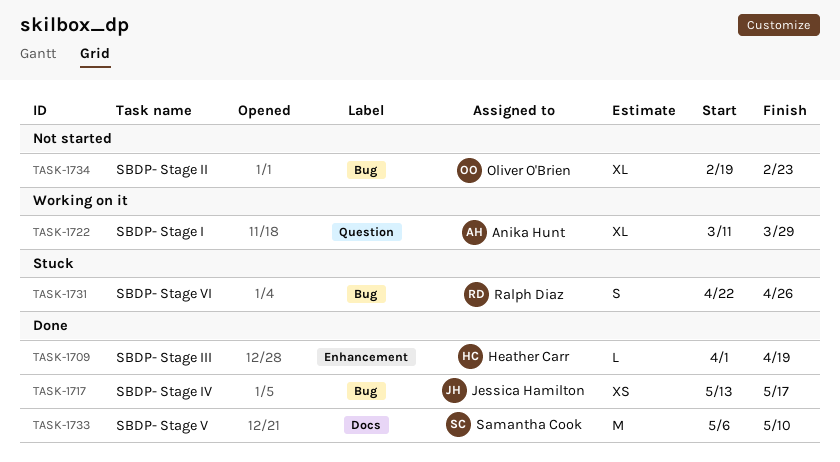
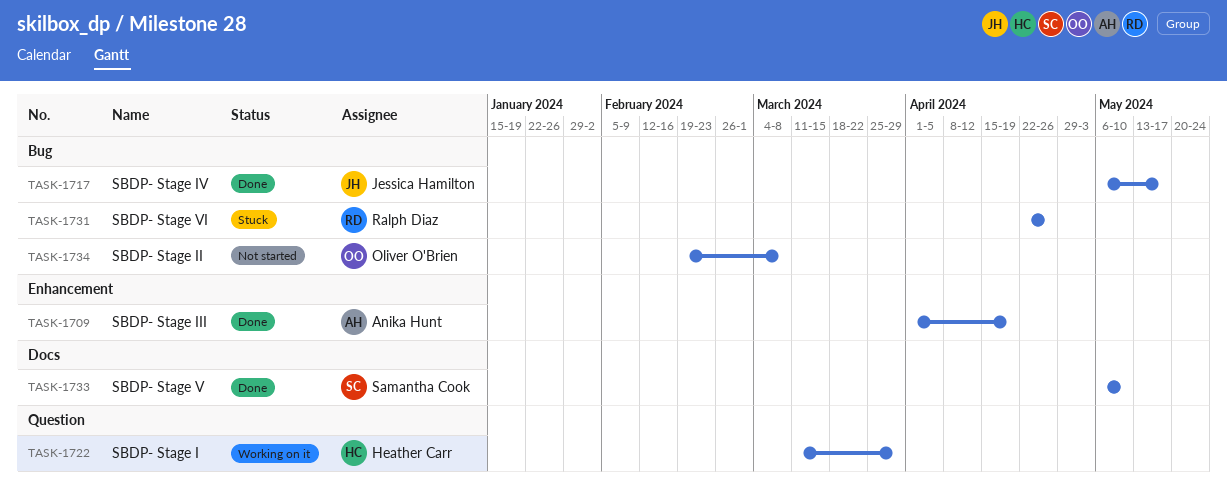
TASK-1709, owner: Heather Carr -> Anika Hunt
TASK-1717, start: May 13 -> May 6
TASK-1722, owner: Anika Hunt -> Heather Carr
TASK-1734, due: Feb 23 -> Mar 8

